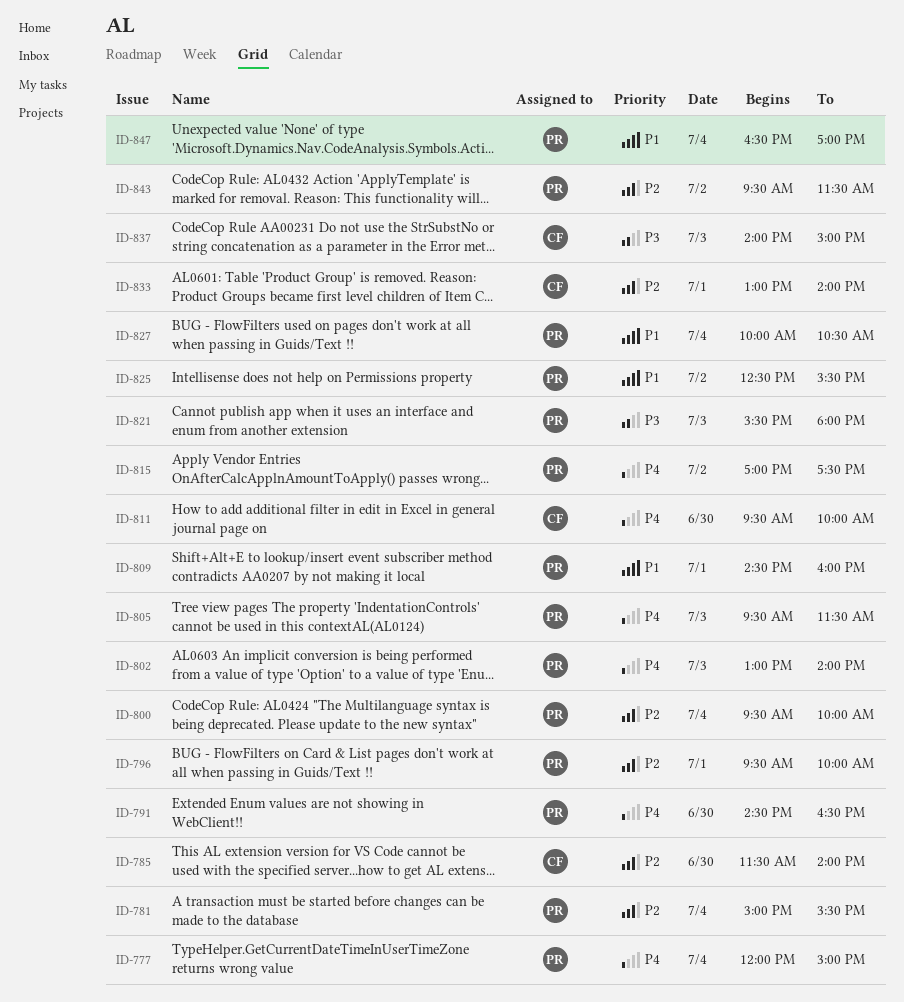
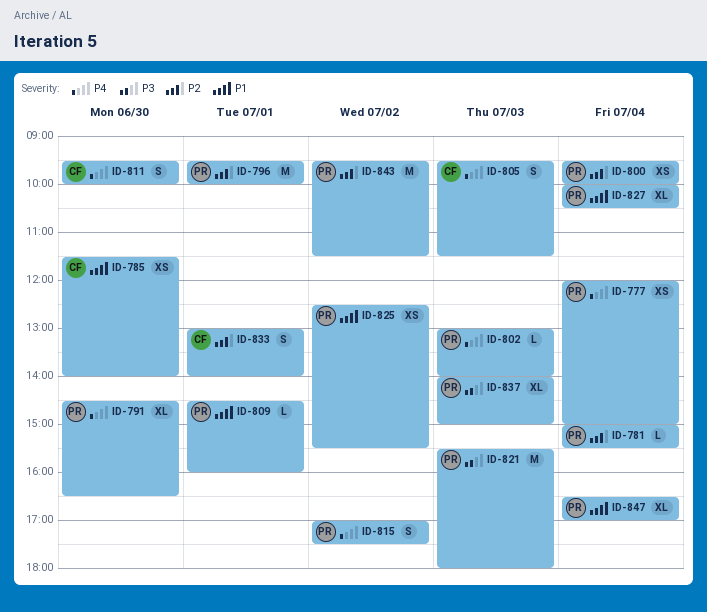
ID-785, priority: P2 -> P1
ID-805, owner: PR -> CF
ID-837, owner: CF -> PR

